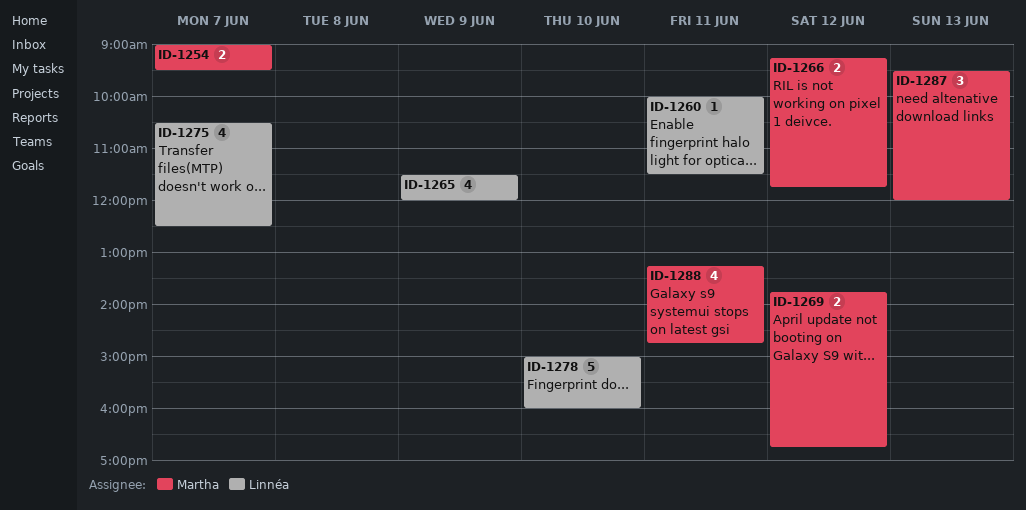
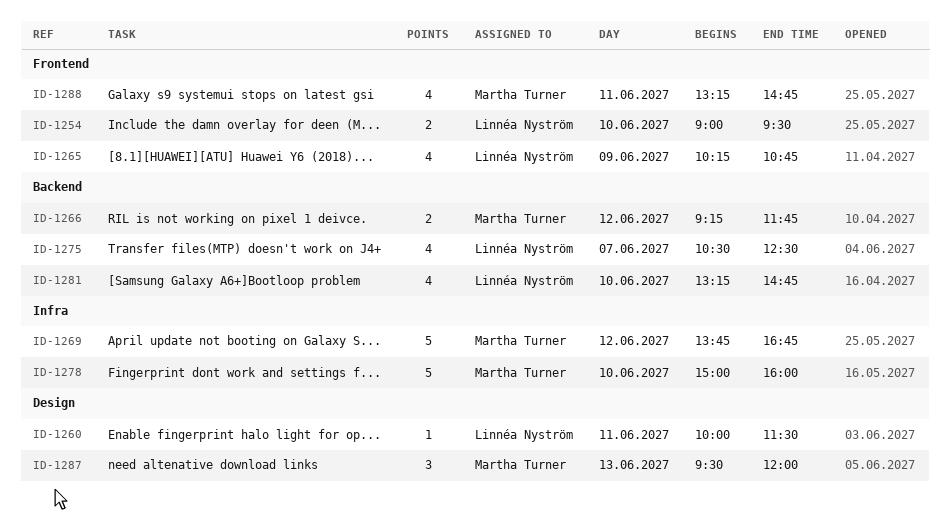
ID-1254, owner: Martha Turner -> Linnéa Nyström
ID-1254, day: Jun 7 -> Jun 10
ID-1265, begins: 11:30 -> 10:15
ID-1265, ends: 12:00 -> 10:45
ID-1269, estimate: 2 -> 5
ID-1278, owner: Linnéa Nyström -> Martha Turner
ID-1281: none -> present

